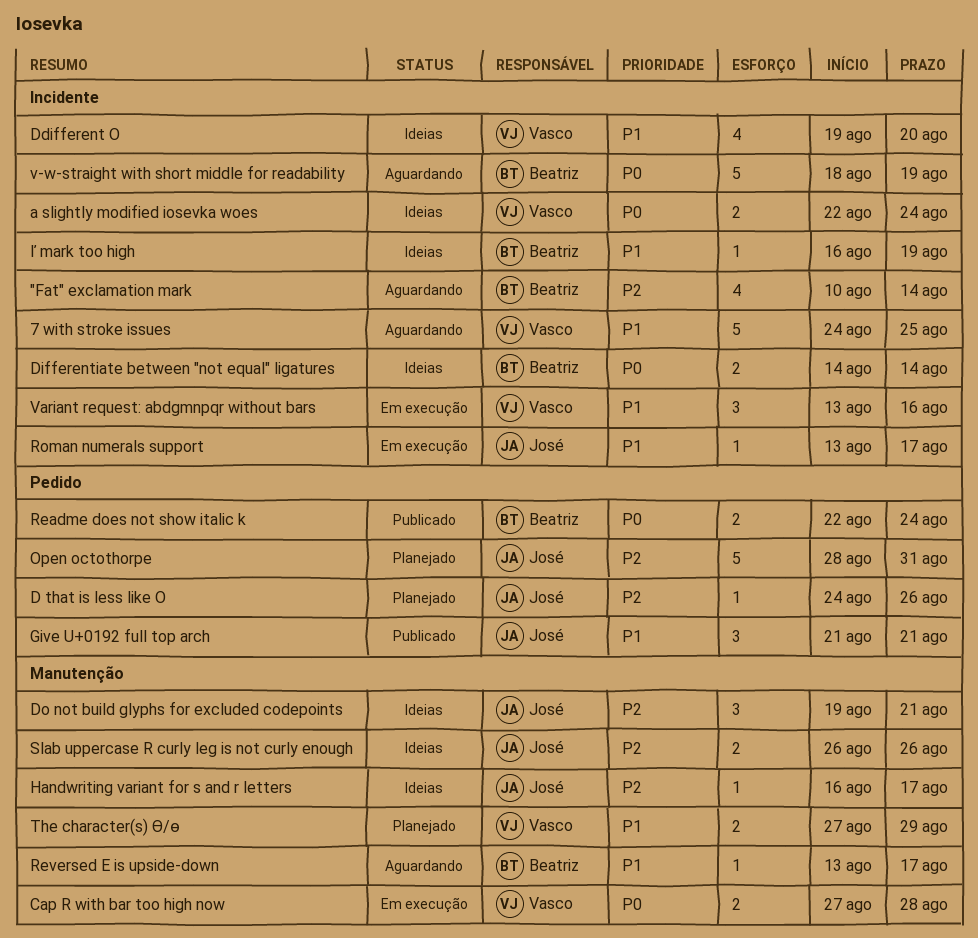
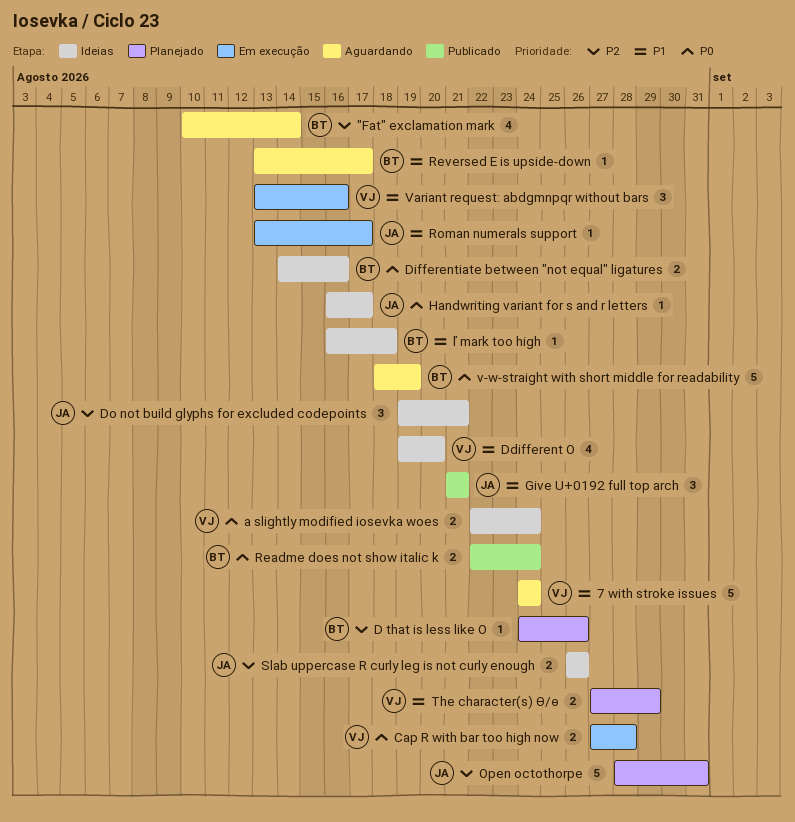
7 with stroke issues, due: Aug 25 -> Aug 24
D that is less like O, owner: José -> Beatriz
Differentiate between "not equal" ligatures, due: Aug 14 -> Aug 16
Handwriting variant for s and r letters, priority: P2 -> P0
ľ mark too high, due: Aug 19 -> Aug 18

